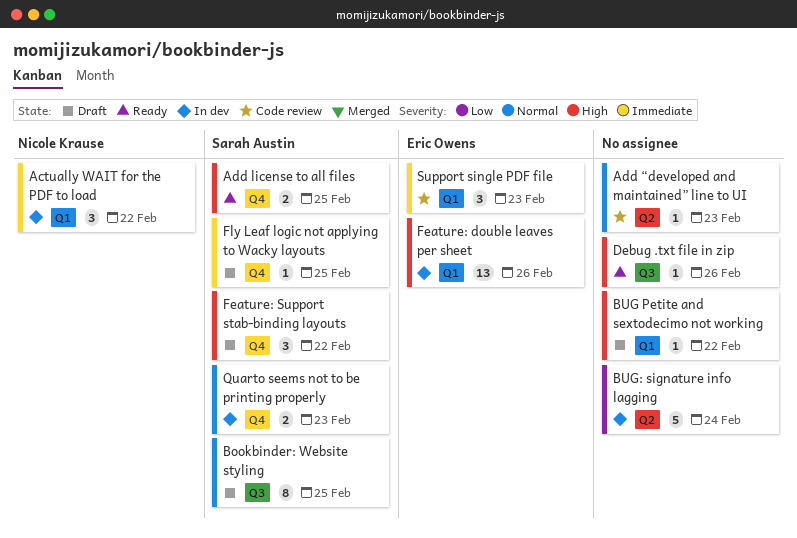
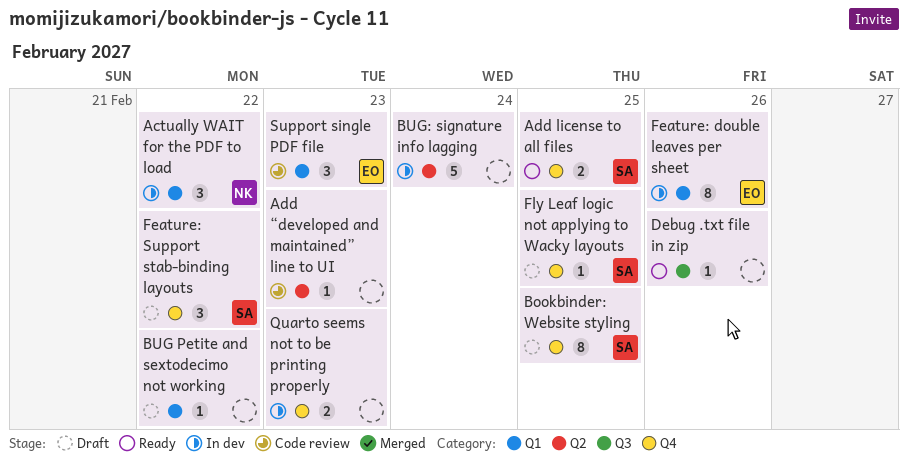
Bookbinder: Website styling, label: Q3 -> Q4
Feature: double leaves per sheet, estimate: 13 -> 8
Quarto seems not to be printing properly, owner: Sarah Austin -> none

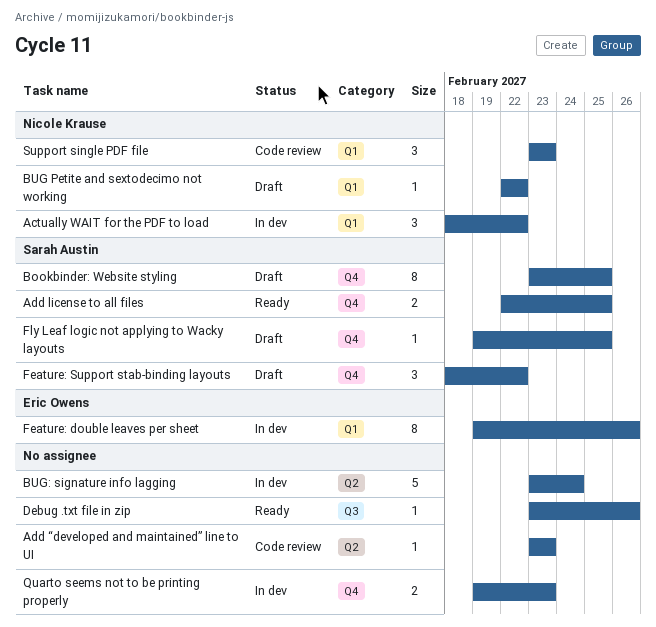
BUG Petite and sextodecimo not working, owner: none -> Nicole Krause
Support single PDF file, owner: Eric Owens -> Nicole Krause

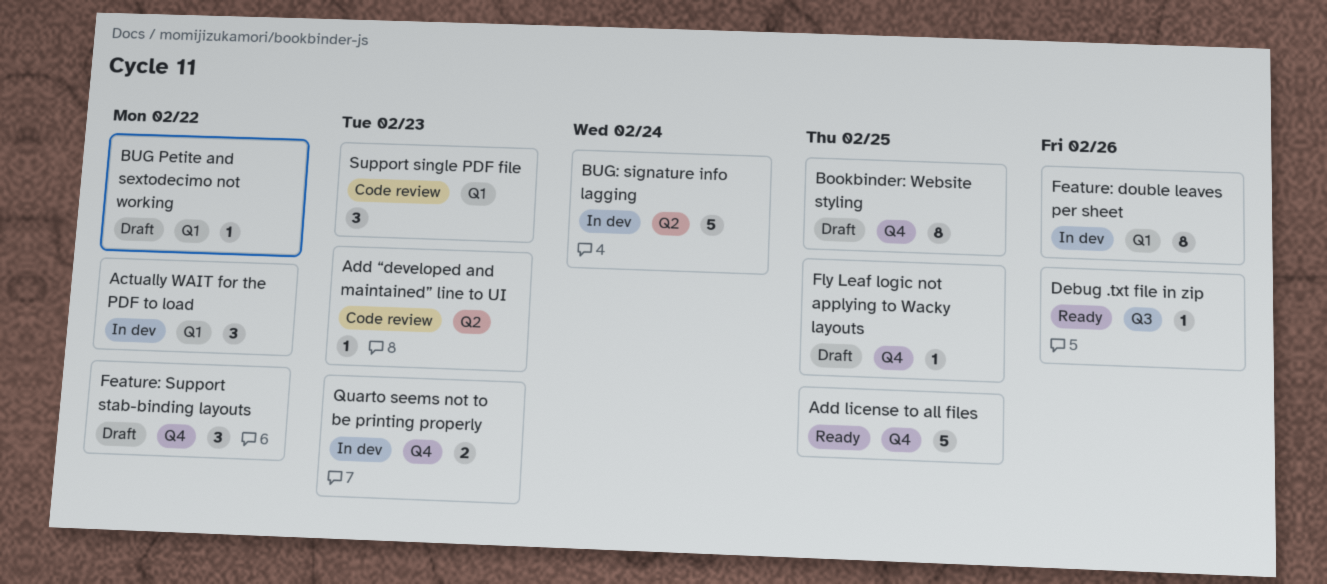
Add license to all files, estimate: 2 -> 5

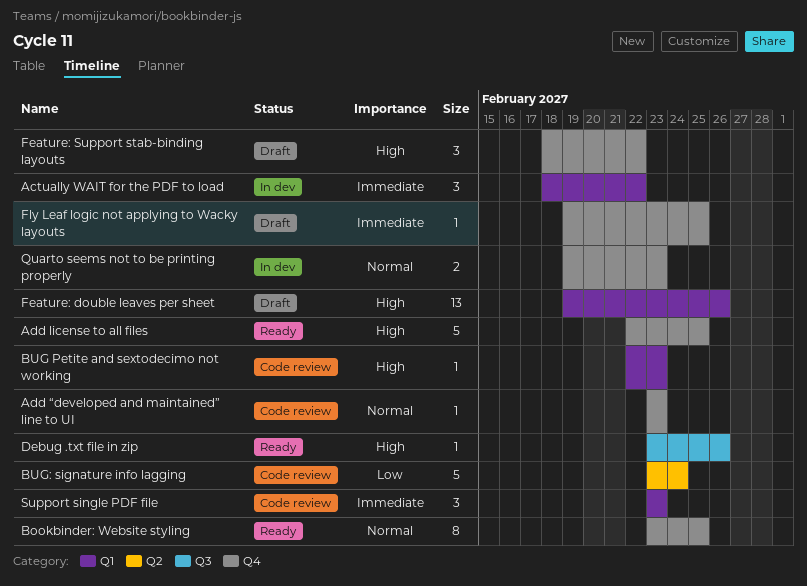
Add “developed and maintained” line to UI, label: Q2 -> Q4
Bookbinder: Website styling, status: Draft -> Ready
BUG Petite and sextodecimo not working, status: Draft -> Code review
BUG Petite and sextodecimo not working, due: Feb 22 -> Feb 23
BUG: signature info lagging, status: In dev -> Code review
Feature: double leaves per sheet, status: In dev -> Draft
Feature: double leaves per sheet, estimate: 8 -> 13

